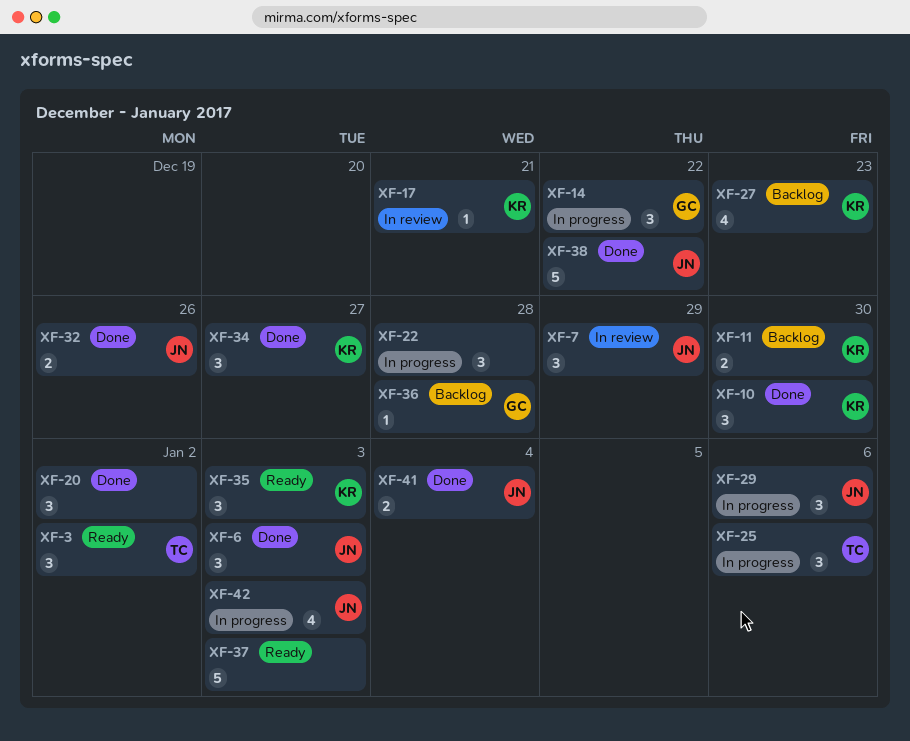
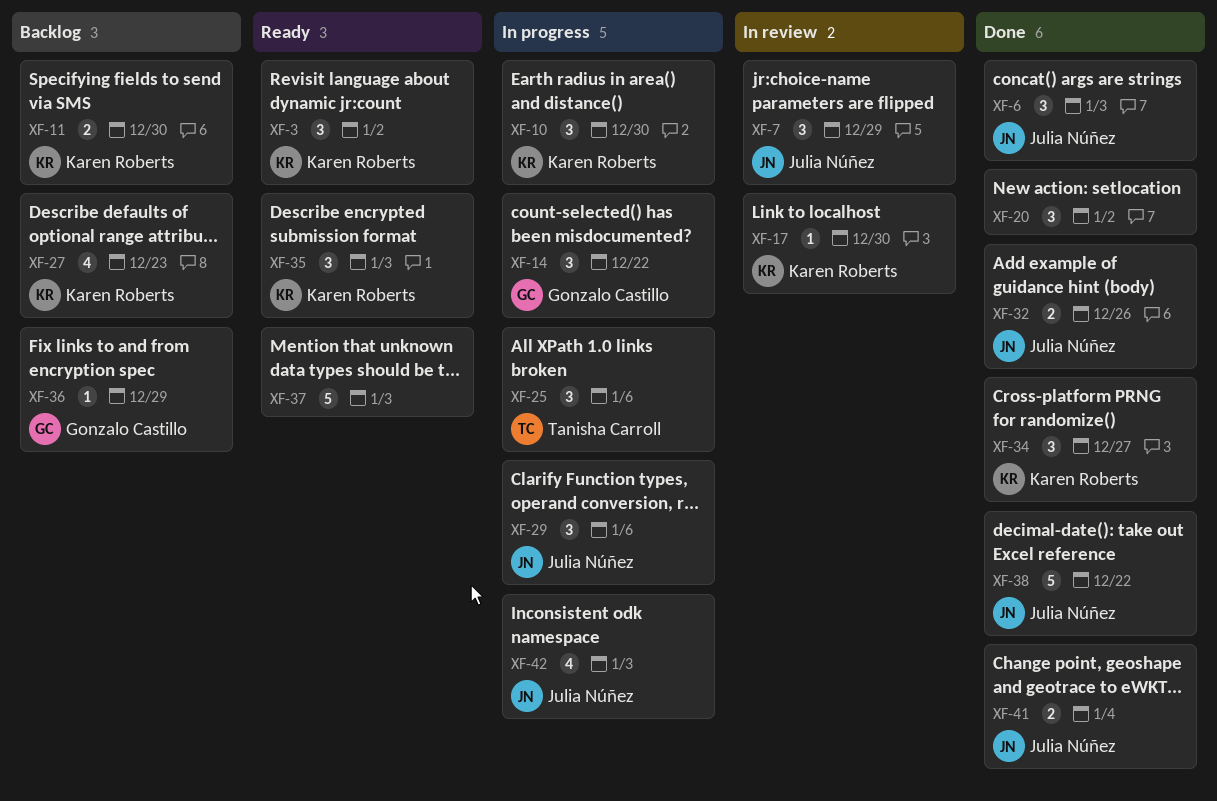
XF-3, owner: Tanisha Carroll -> Karen Roberts
XF-10, status: Done -> In progress
XF-17, due: Dec 21 -> Dec 30
XF-22: present -> none
XF-36, due: Dec 28 -> Dec 29

